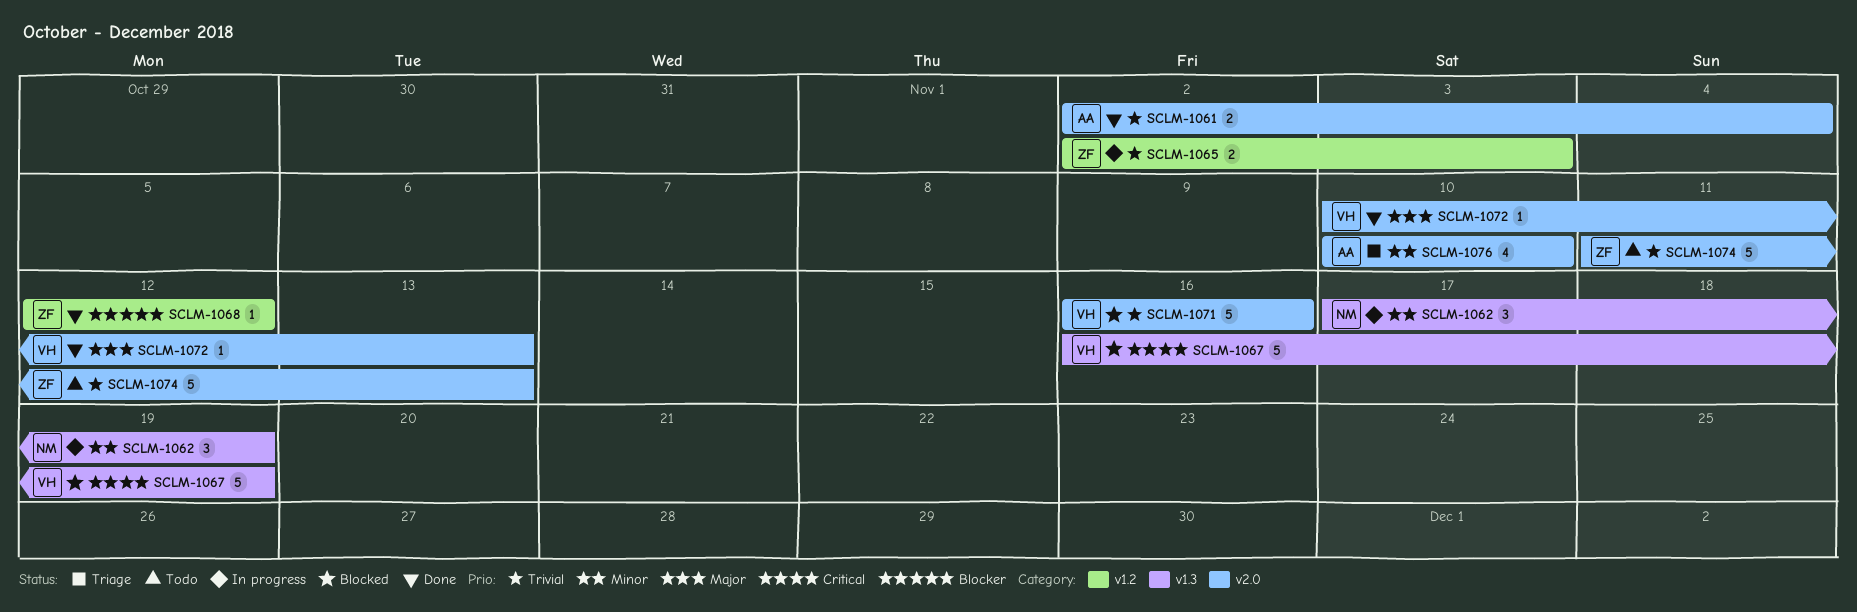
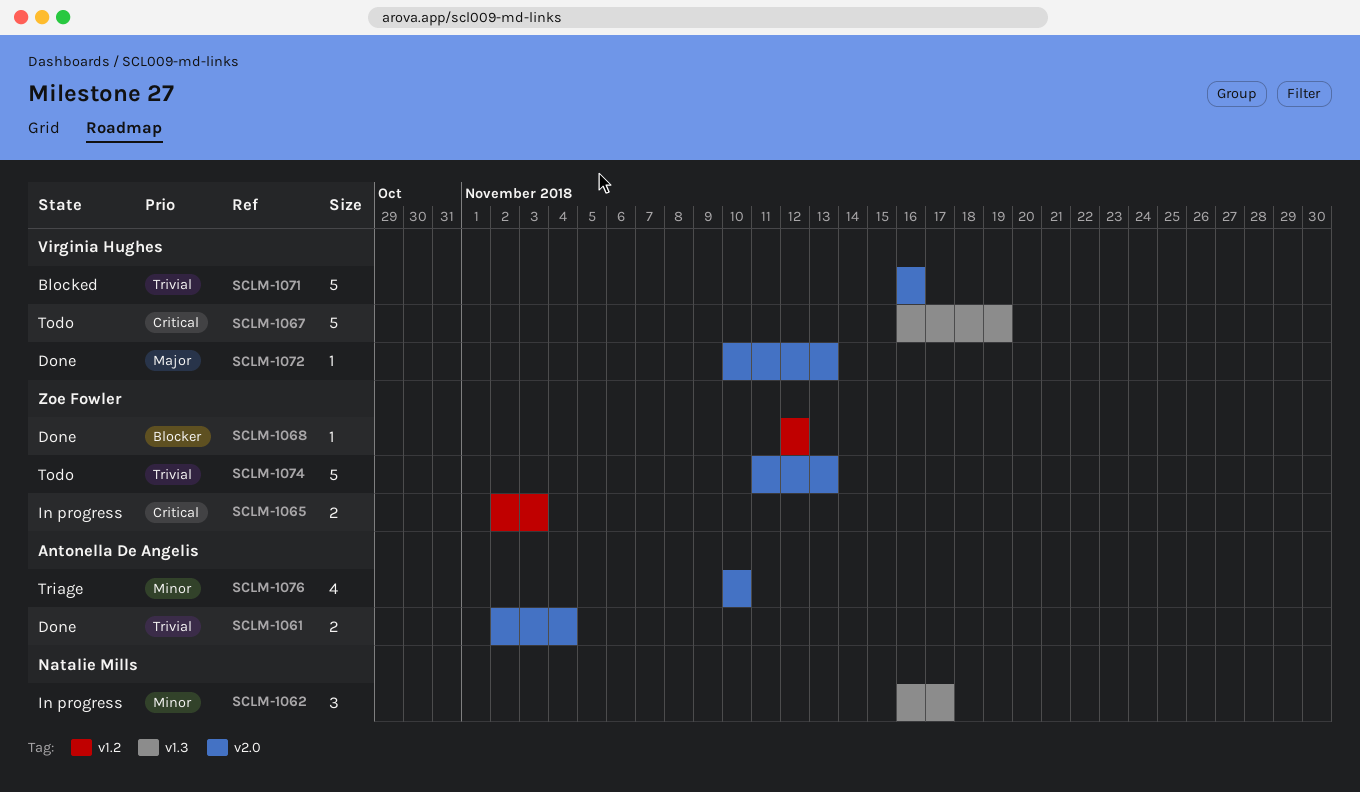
SCLM-1062, start: Nov 17 -> Nov 16
SCLM-1062, due: Nov 19 -> Nov 17
SCLM-1065, priority: Trivial -> Critical
SCLM-1067, status: Blocked -> Todo

